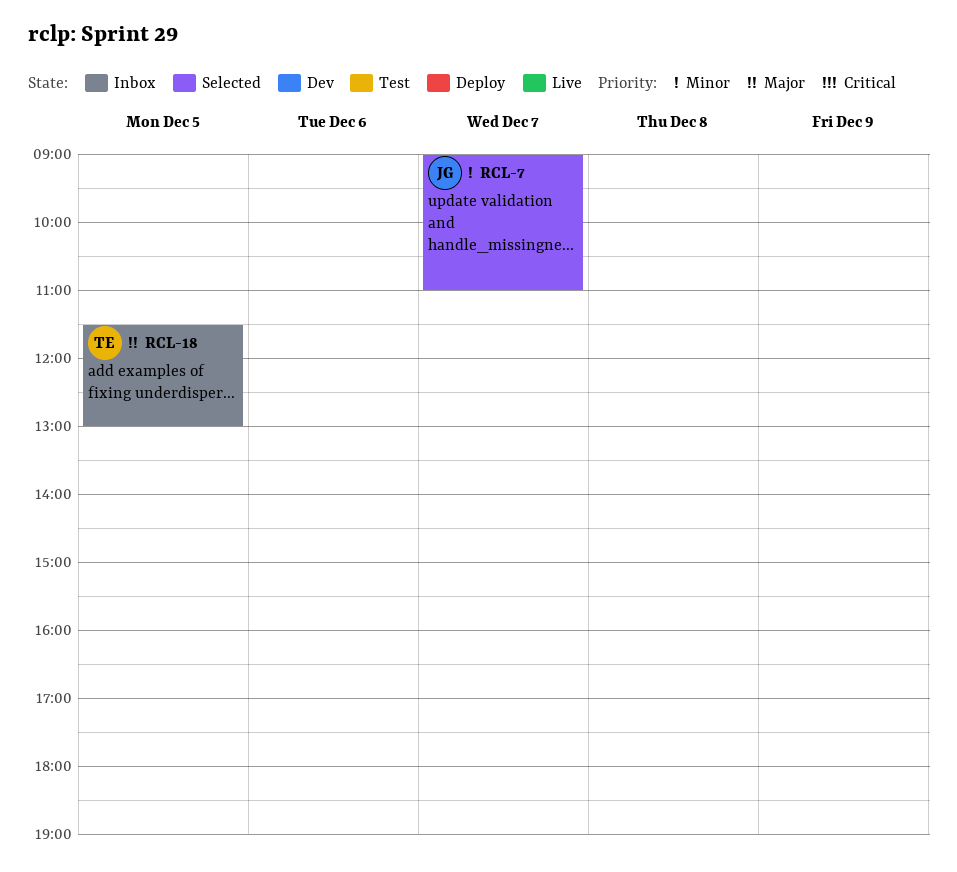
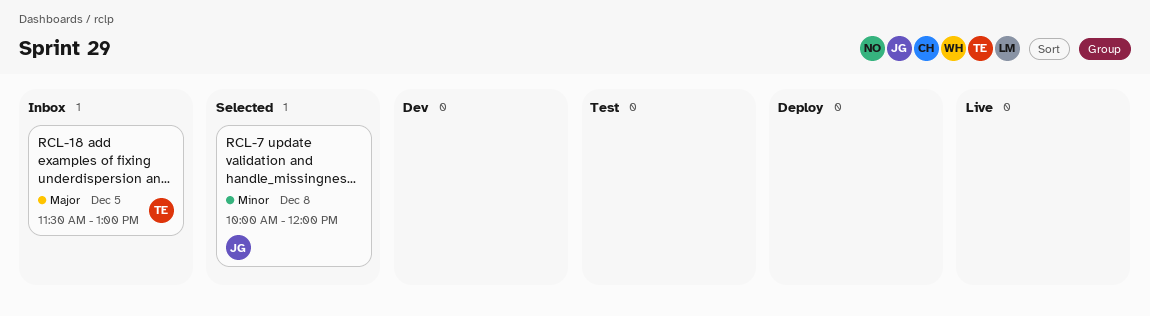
RCL-7, day: Dec 7 -> Dec 8
RCL-7, begins: 09:00 -> 10:00
RCL-7, ends: 11:00 -> 12:00

